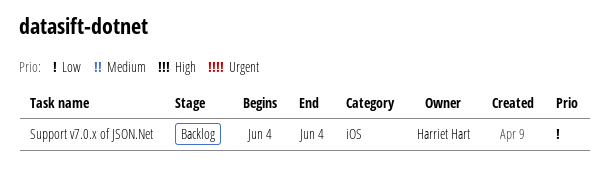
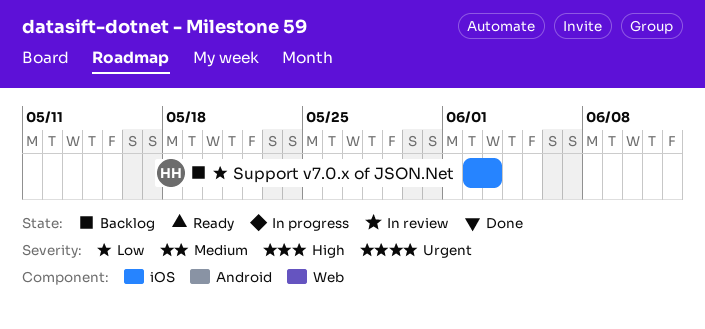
Support v7.0.x of JSON.Net, start: Jun 4 -> Jun 2
Support v7.0.x of JSON.Net, due: Jun 4 -> Jun 3

